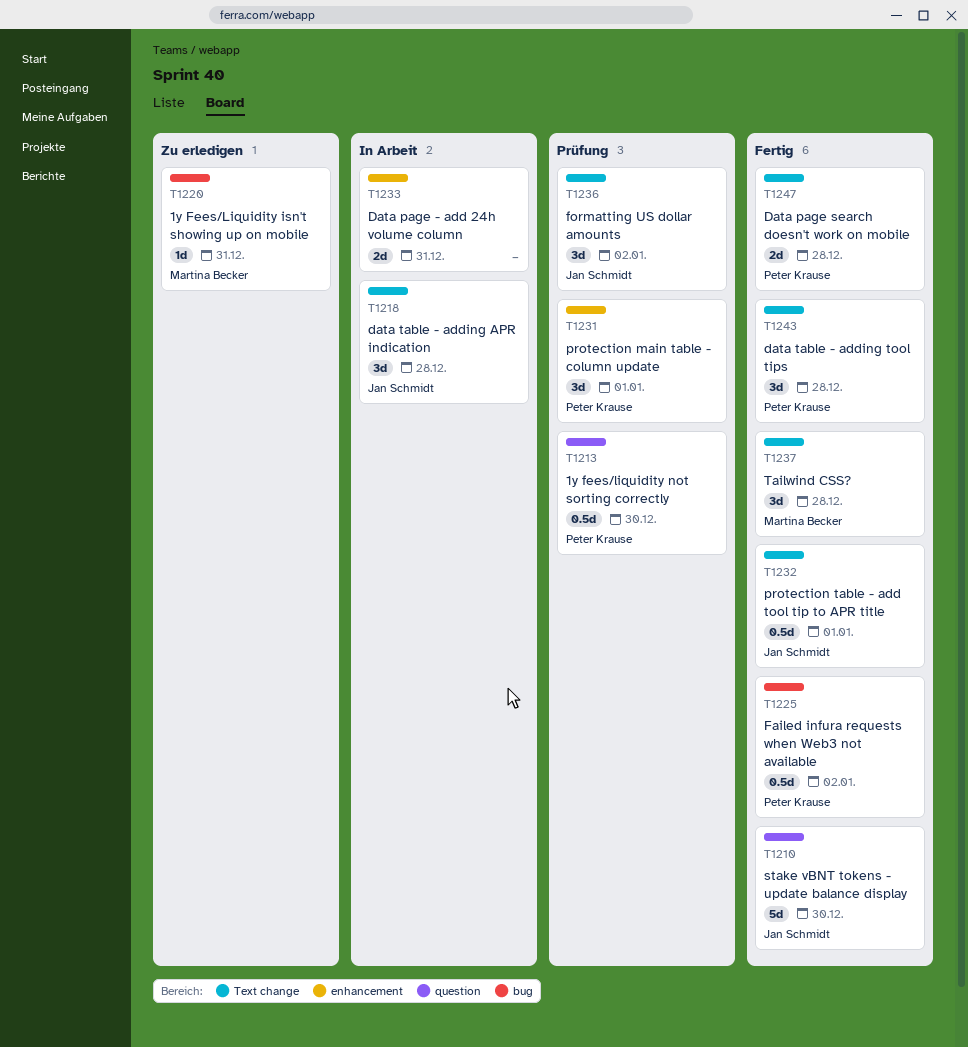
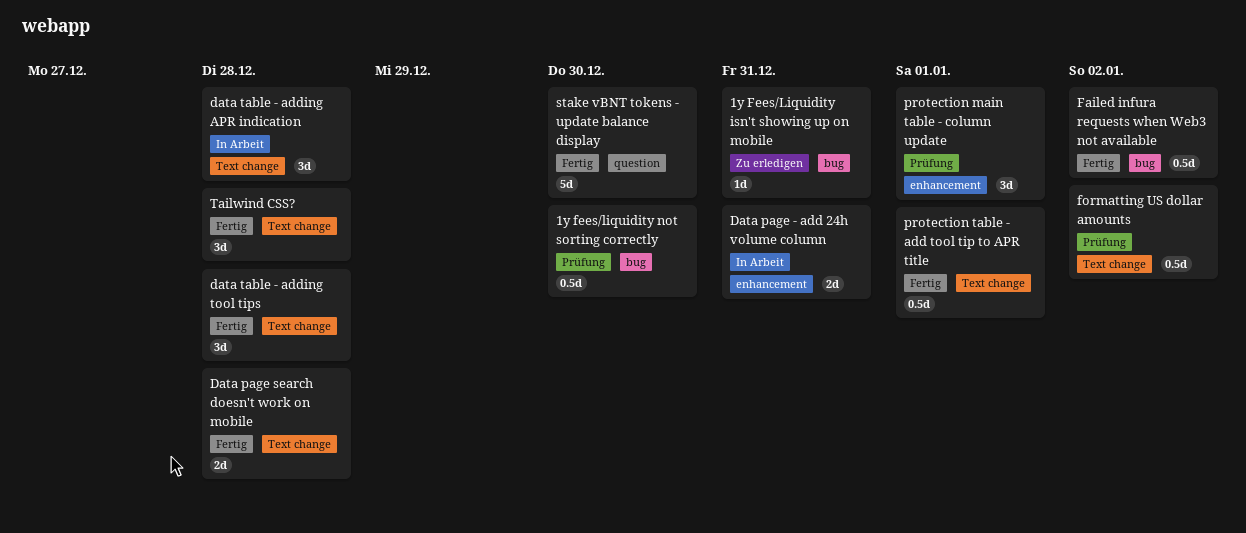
1y fees/liquidity not sorting correctly, label: question -> bug
formatting US dollar amounts, estimate: 3d -> 0.5d

